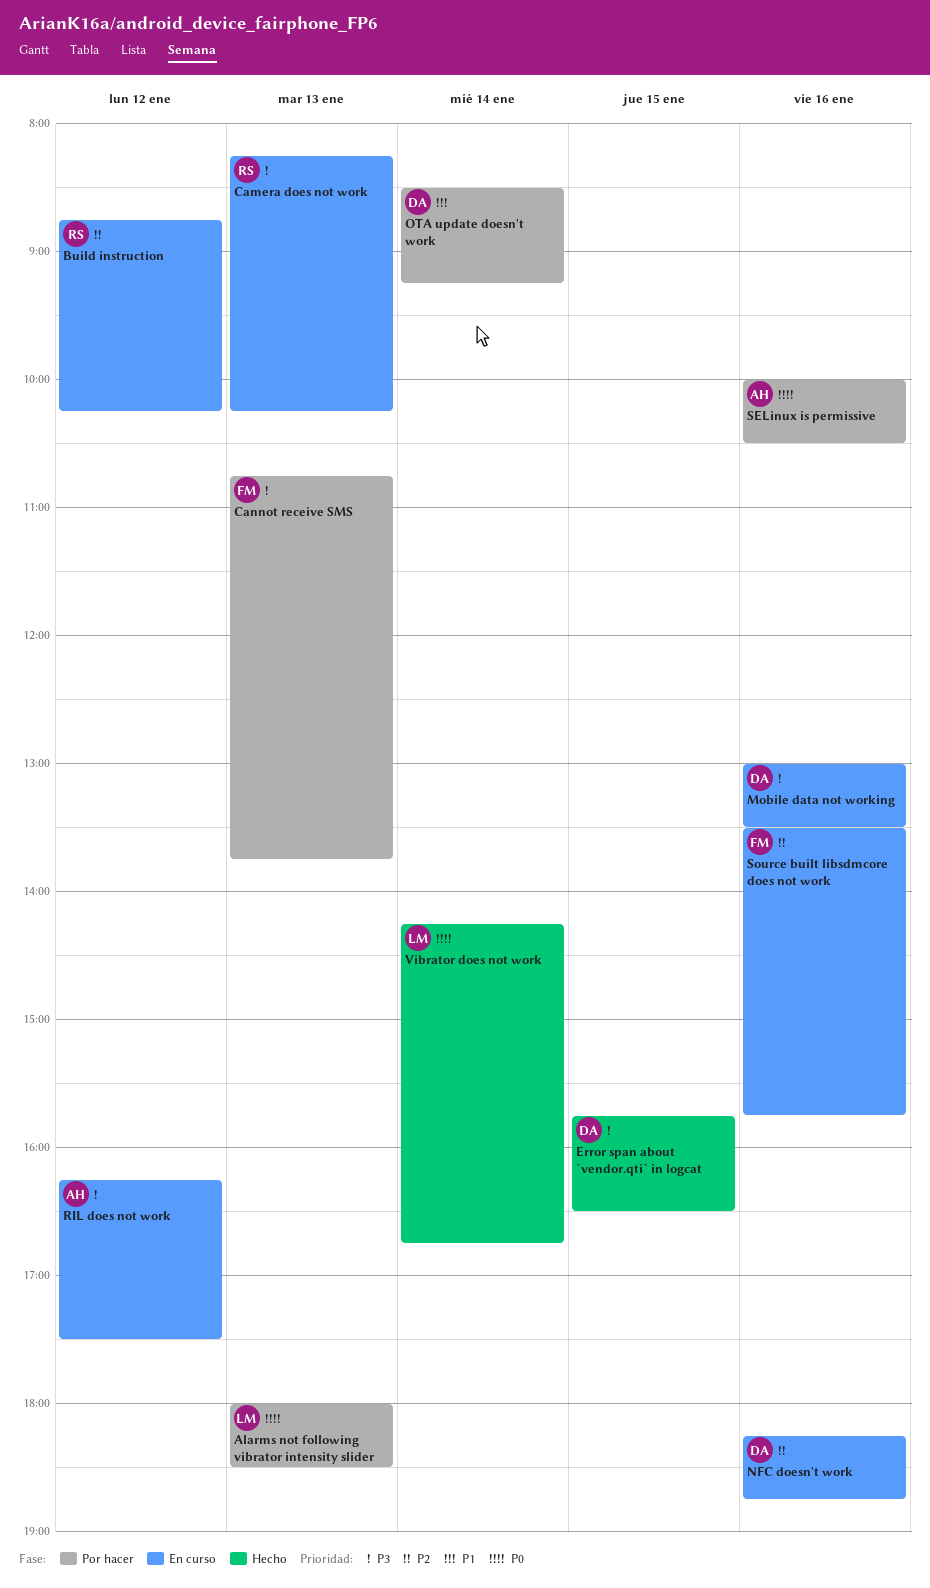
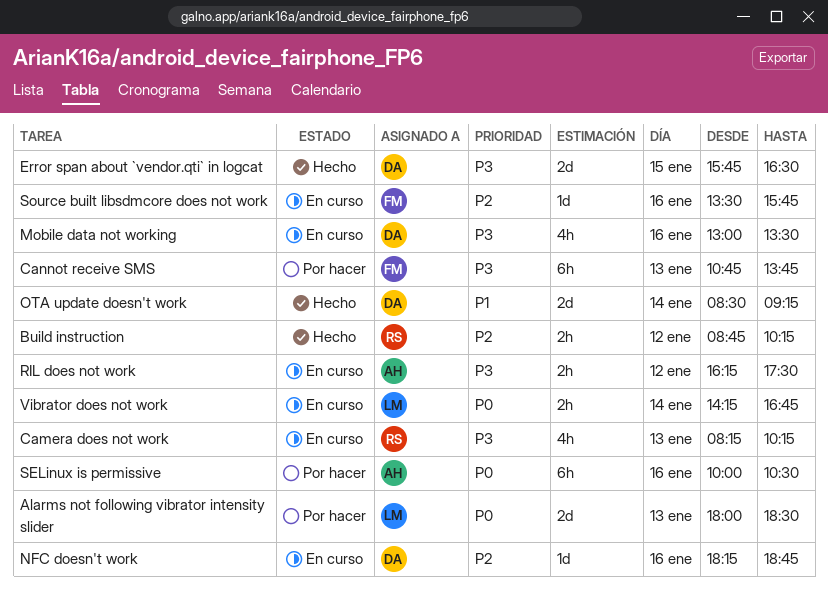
Build instruction, status: En curso -> Hecho
OTA update doesn't work, status: Por hacer -> Hecho
Vibrator does not work, status: Hecho -> En curso

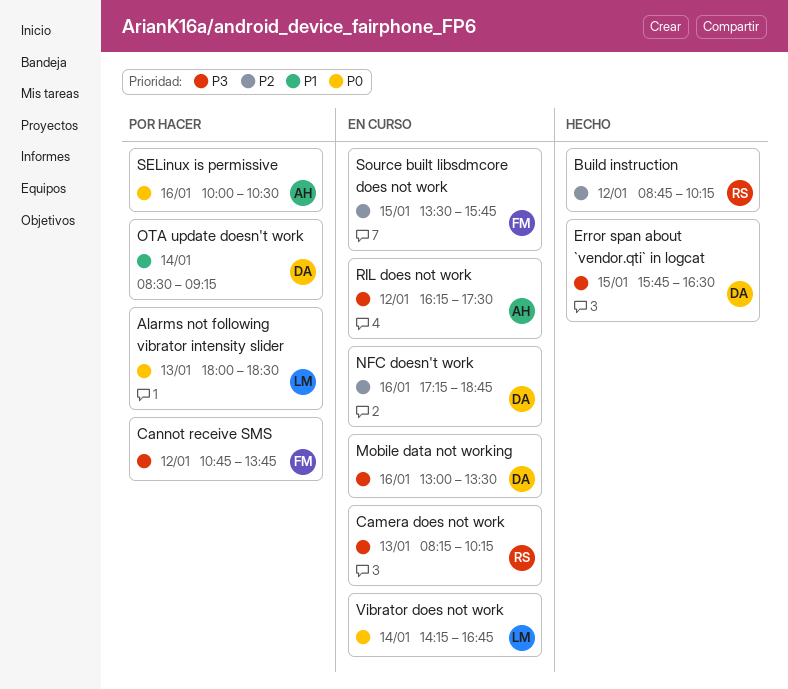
Cannot receive SMS, day: Jan 13 -> Jan 12
NFC doesn't work, begins: 18:15 -> 17:15
OTA update doesn't work, status: Hecho -> Por hacer
Source built libsdmcore does not work, day: Jan 16 -> Jan 15

